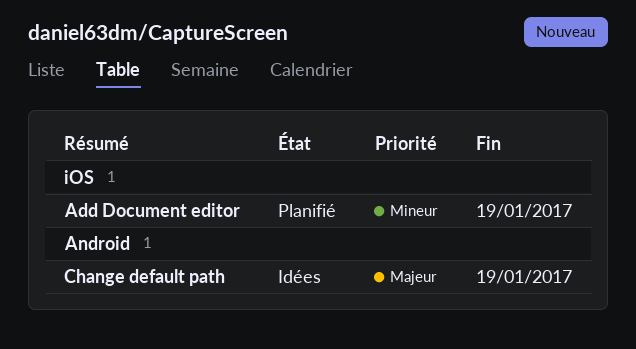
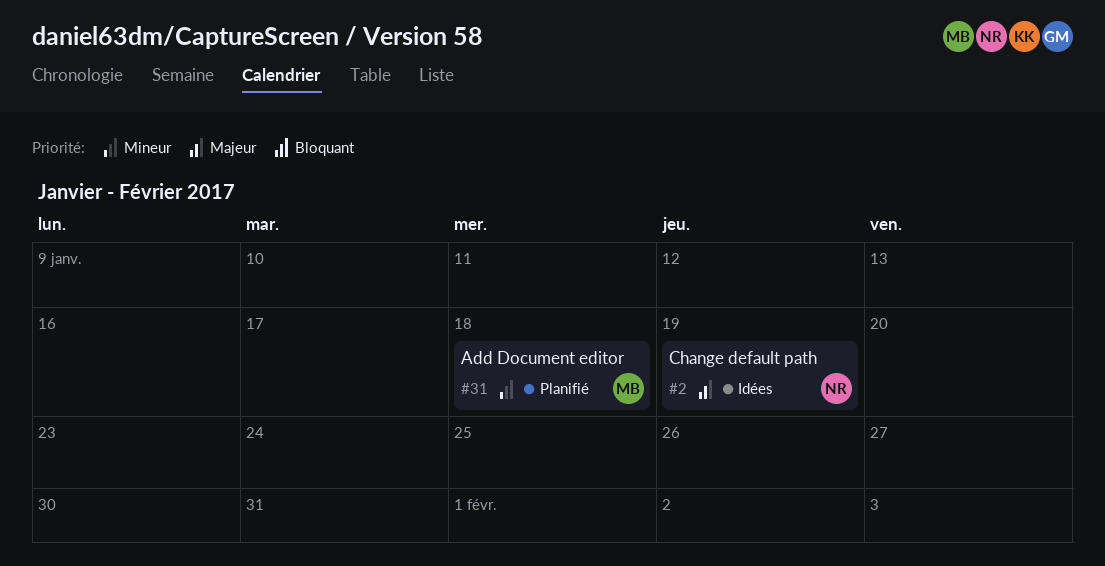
Add Document editor, due: Jan 19 -> Jan 18

